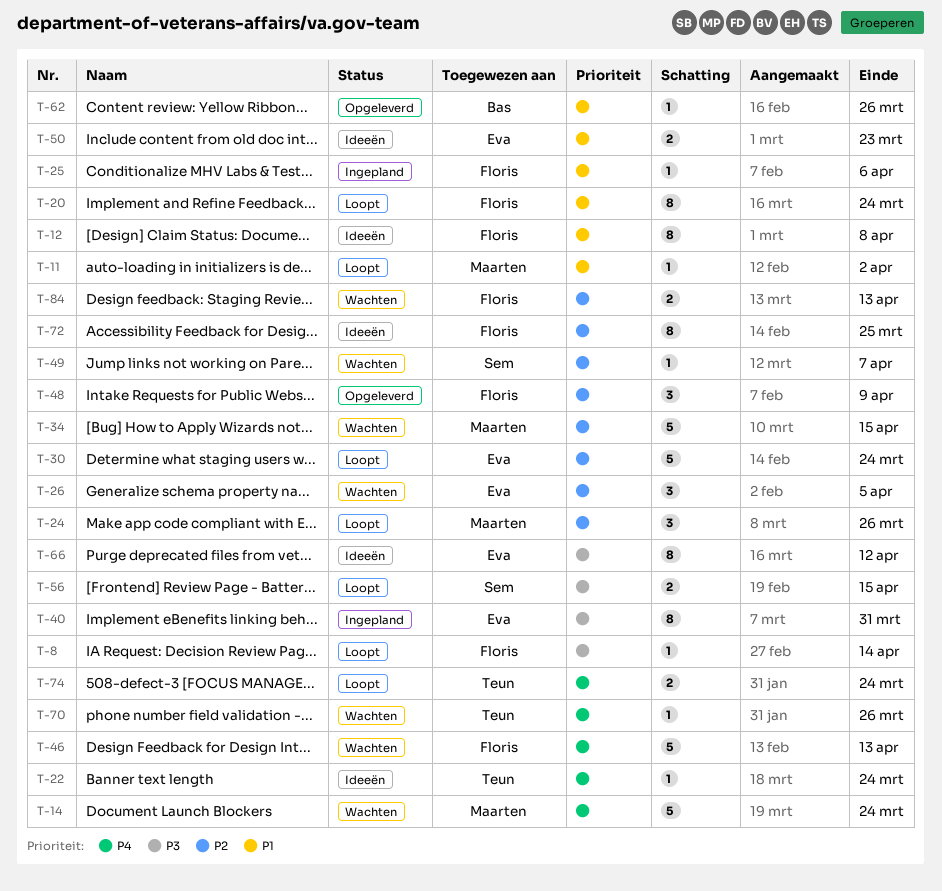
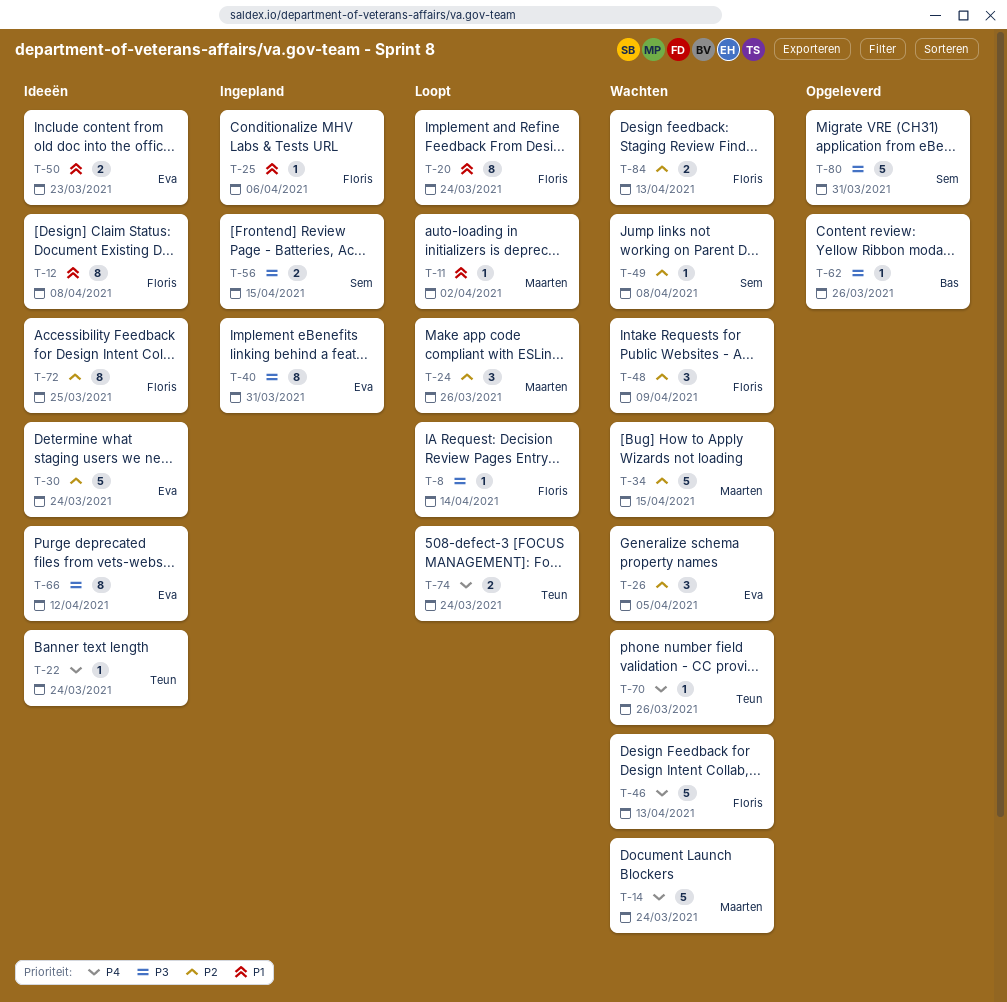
T-30, status: Loopt -> Ideeën
T-48, status: Opgeleverd -> Wachten
T-49, due: Apr 7 -> Apr 8
T-56, status: Loopt -> Ingepland
T-62, priority: P1 -> P3
T-80: none -> present

